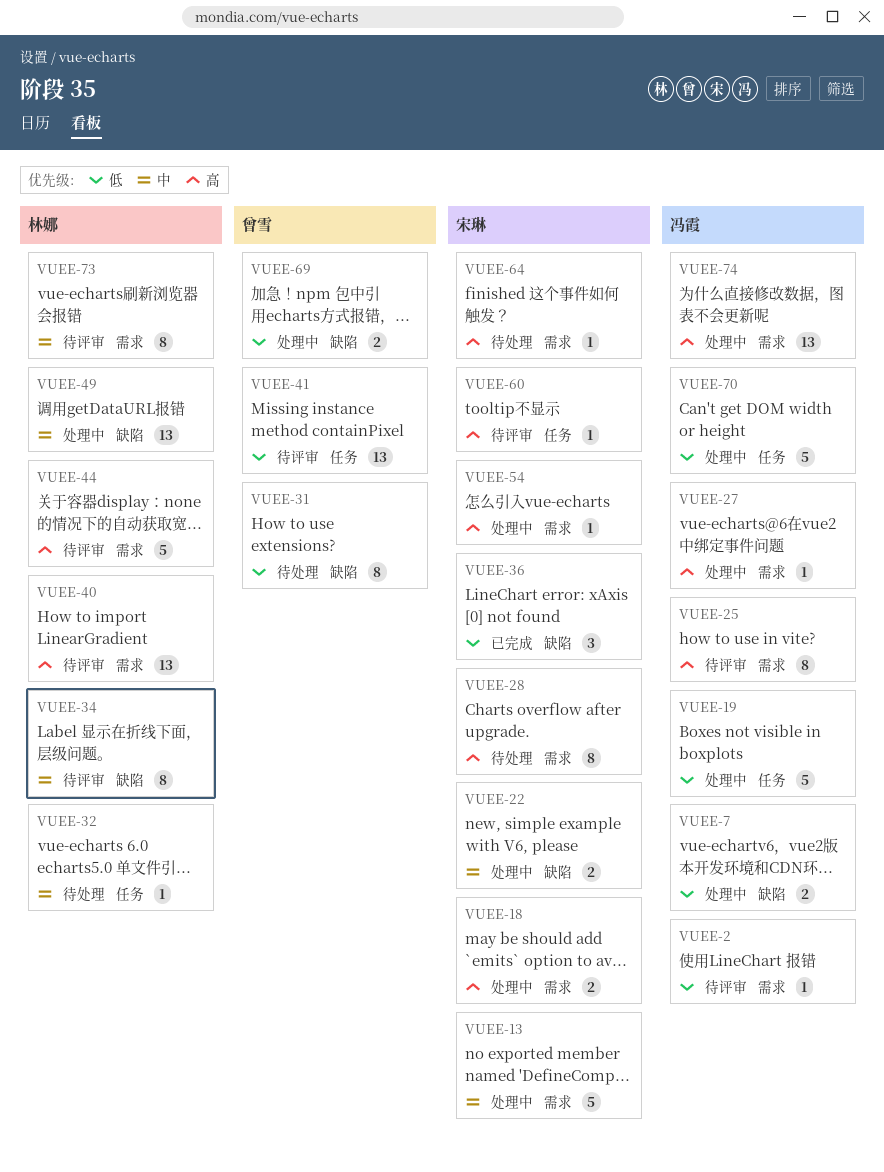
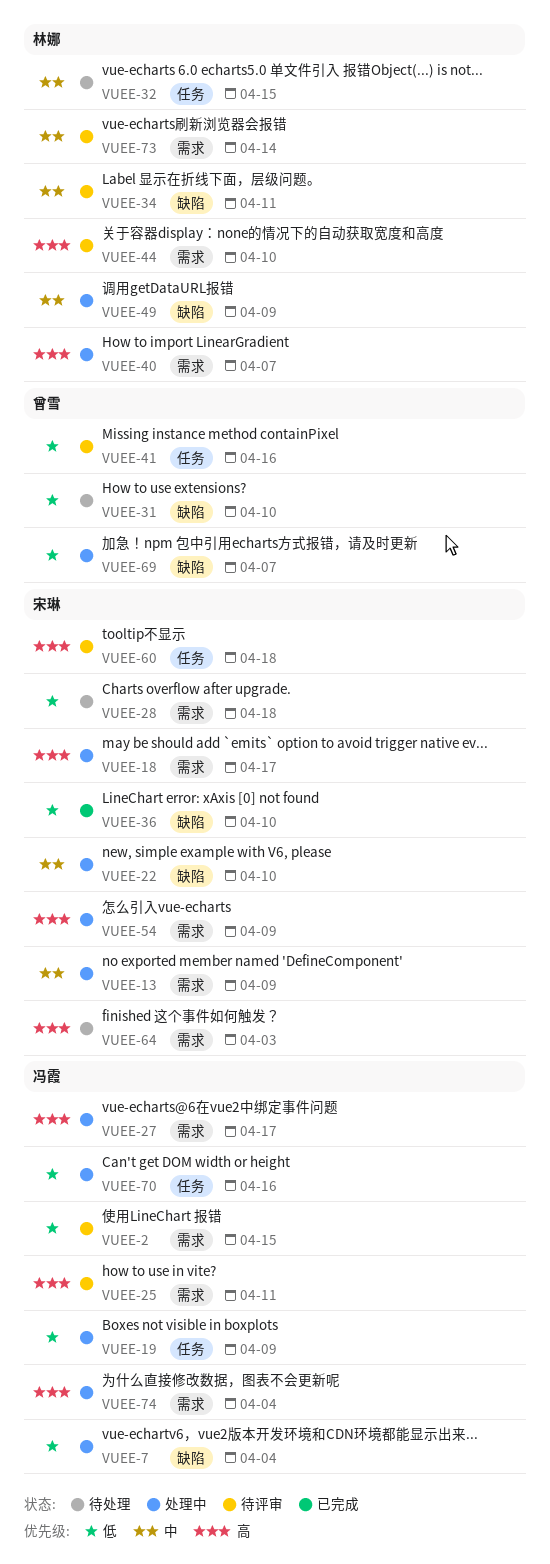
VUEE-28, priority: 高 -> 低
VUEE-40, status: 待评审 -> 处理中

